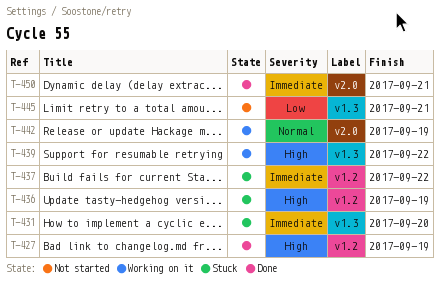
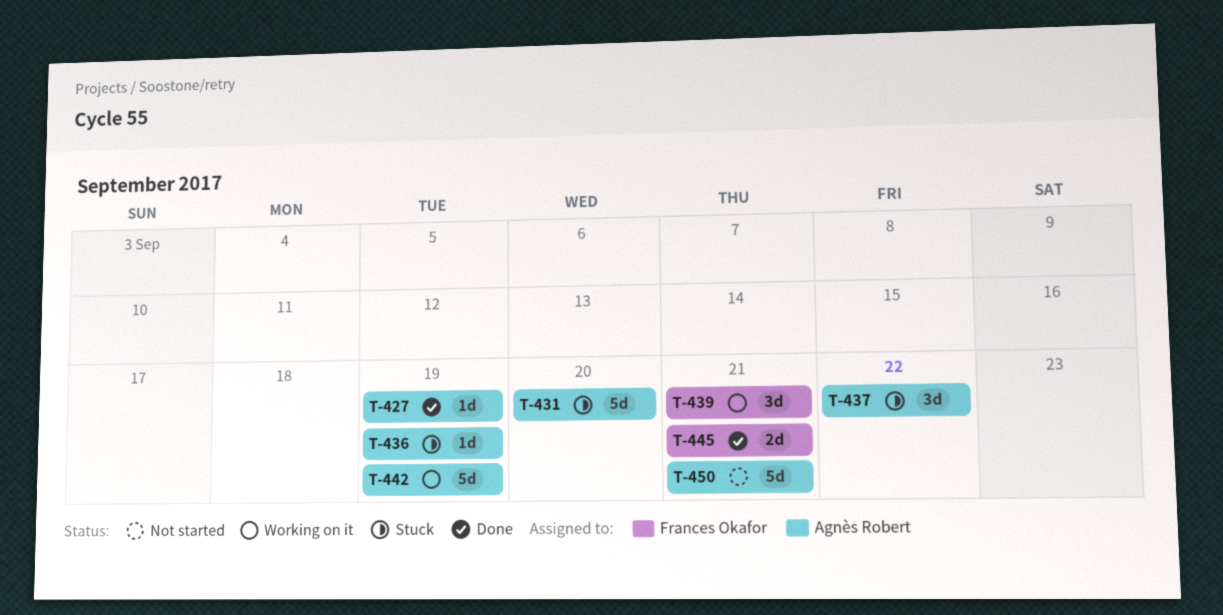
T-439, due: Sep 22 -> Sep 21
T-445, status: Not started -> Done
T-450, status: Done -> Not started

